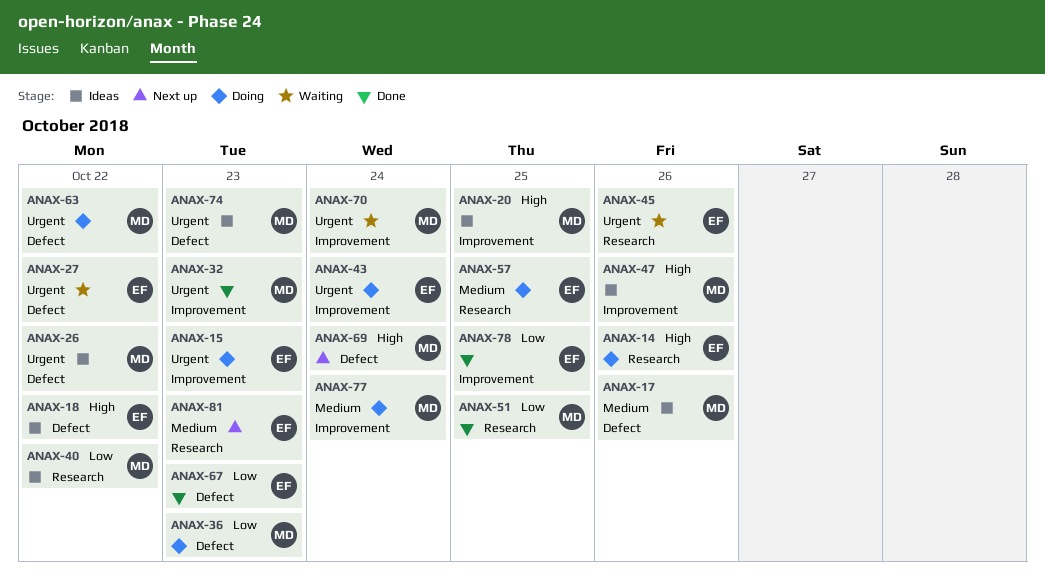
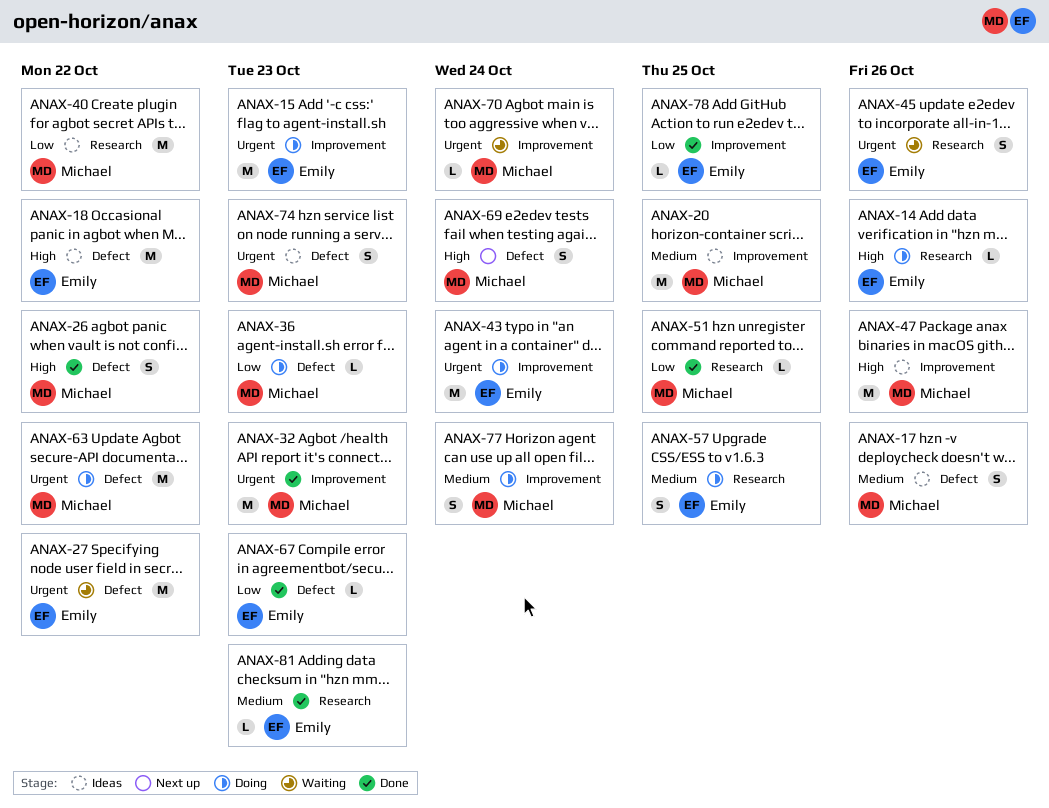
ANAX-20, priority: High -> Medium
ANAX-26, status: Ideas -> Done
ANAX-26, priority: Urgent -> High
ANAX-81, status: Next up -> Done

